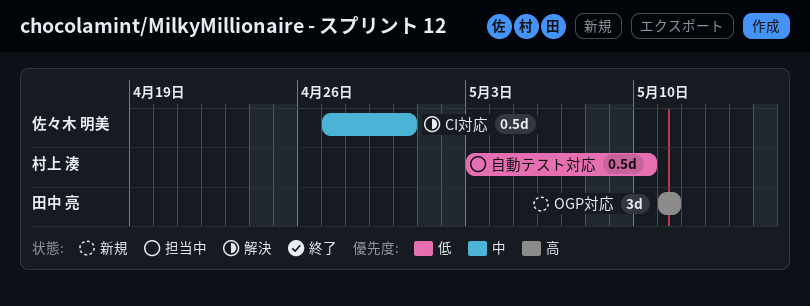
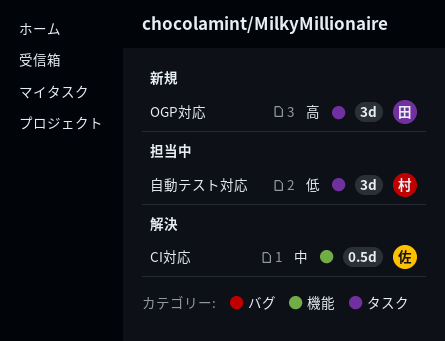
自動テスト対応, estimate: 0.5d -> 3d

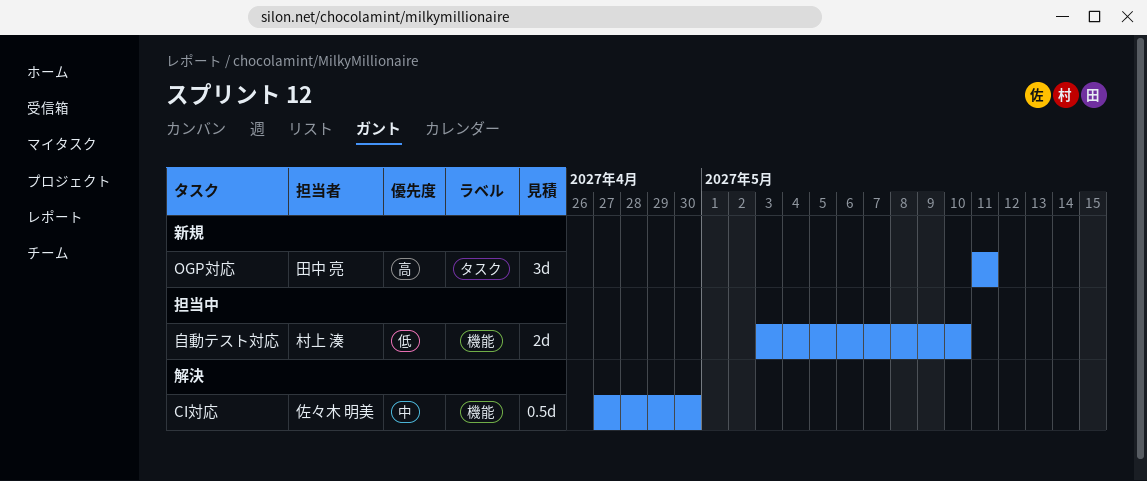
自動テスト対応, label: タスク -> 機能
自動テスト対応, estimate: 3d -> 2d

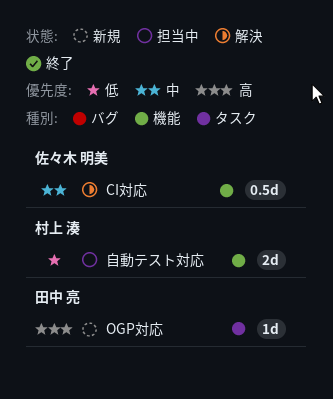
OGP対応, estimate: 3d -> 1d

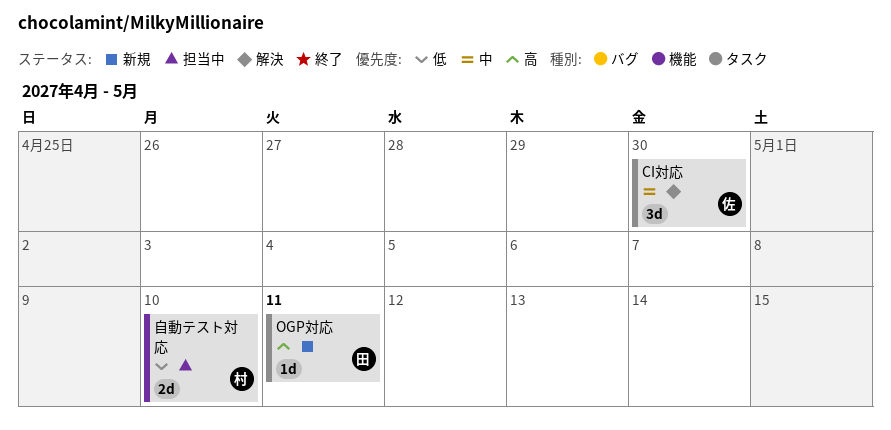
CI対応, label: 機能 -> タスク
CI対応, estimate: 0.5d -> 3d

